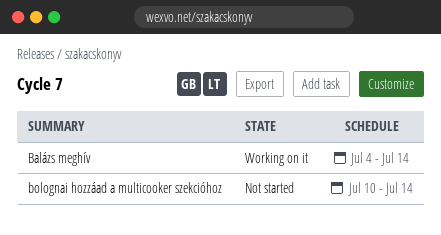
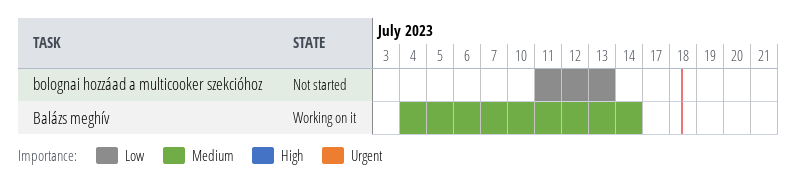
bolognai hozzáad a multicooker szekcióhoz, start: Jul 10 -> Jul 11
bolognai hozzáad a multicooker szekcióhoz, due: Jul 14 -> Jul 13

